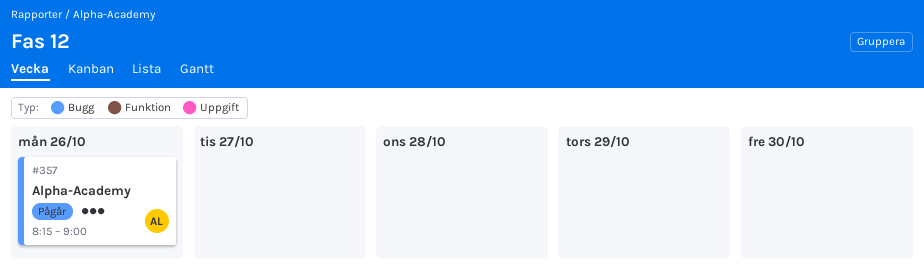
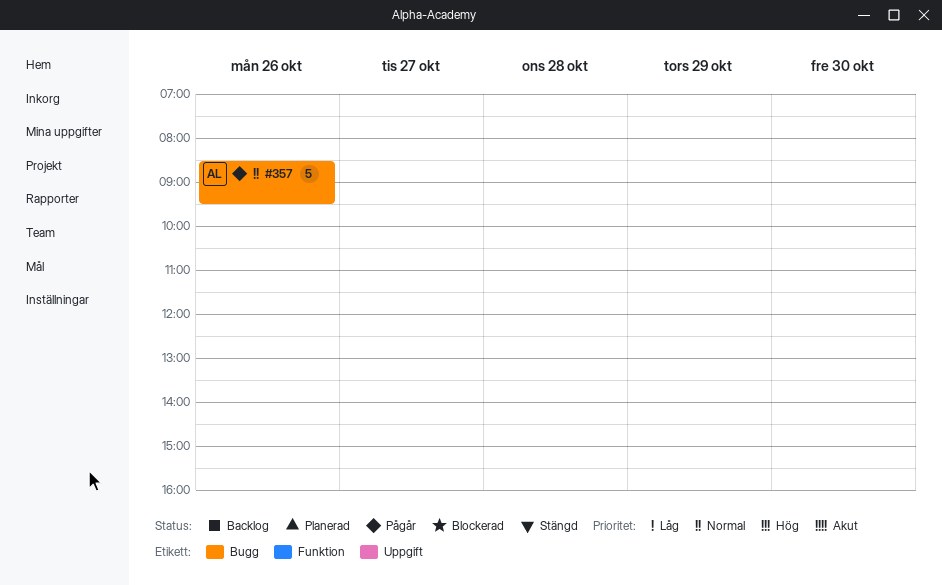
#357, estimate: 3 -> 5
#357, begins: 08:15 -> 08:30
#357, ends: 09:00 -> 09:30

